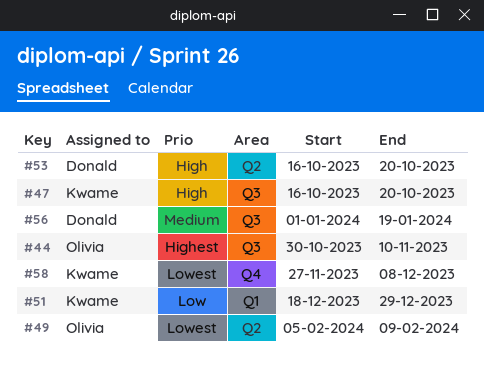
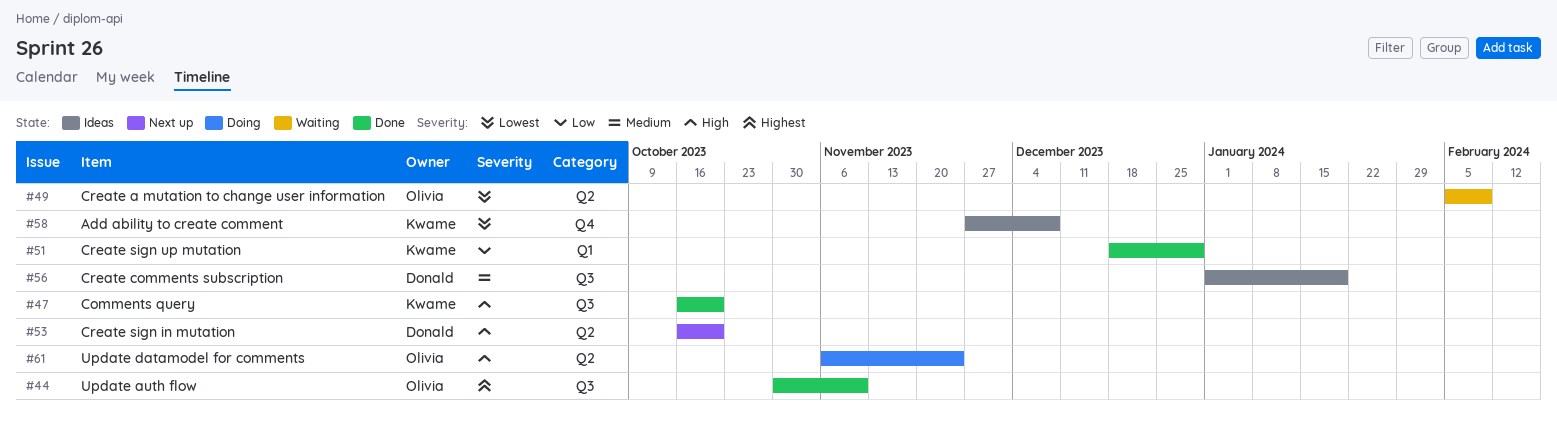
#61: none -> present

